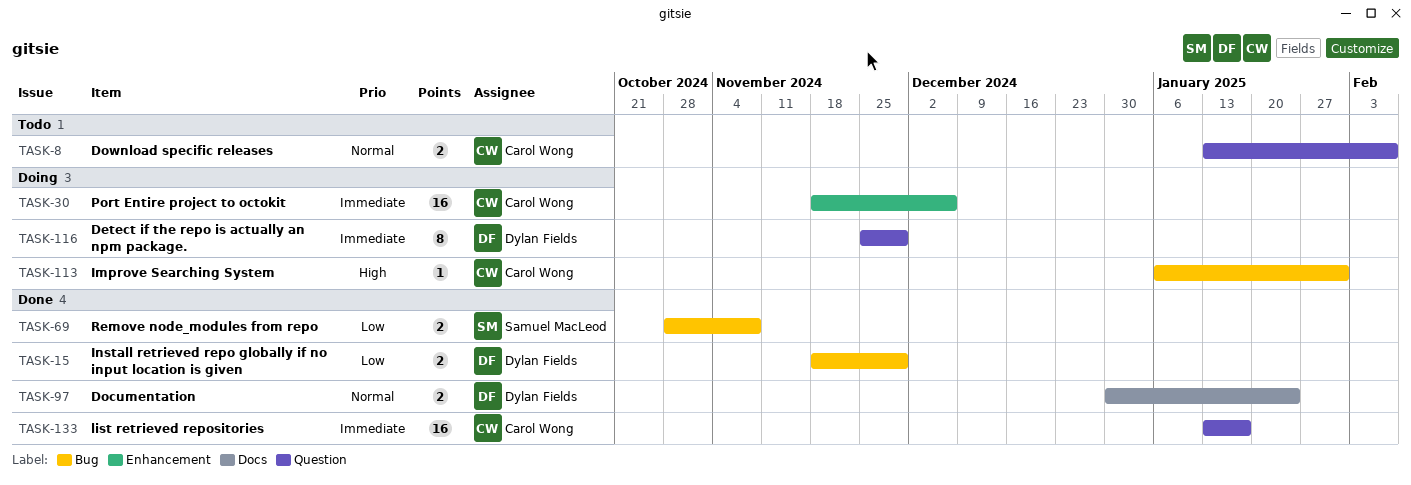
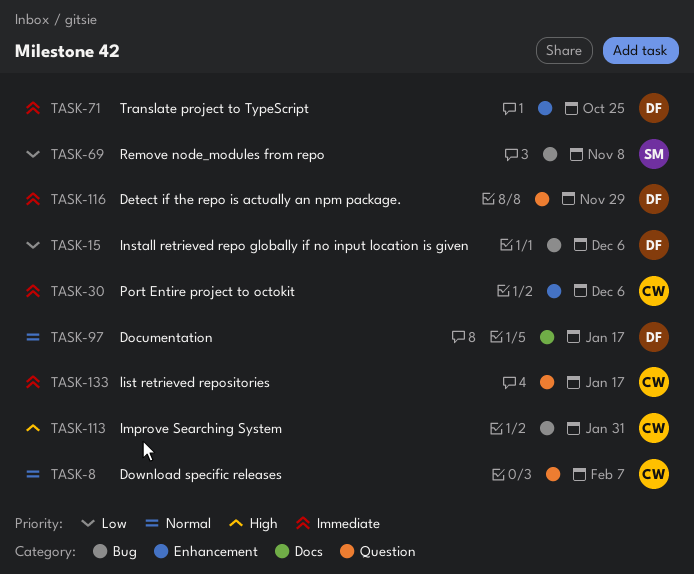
TASK-15, due: Nov 29 -> Dec 6
TASK-71: none -> present
TASK-97, due: Jan 24 -> Jan 17

